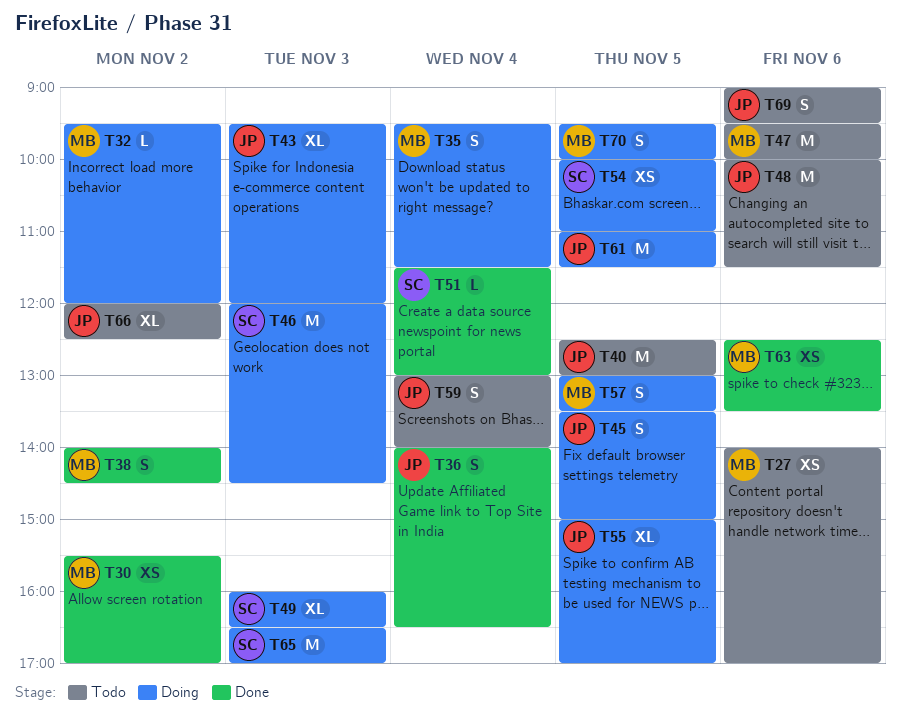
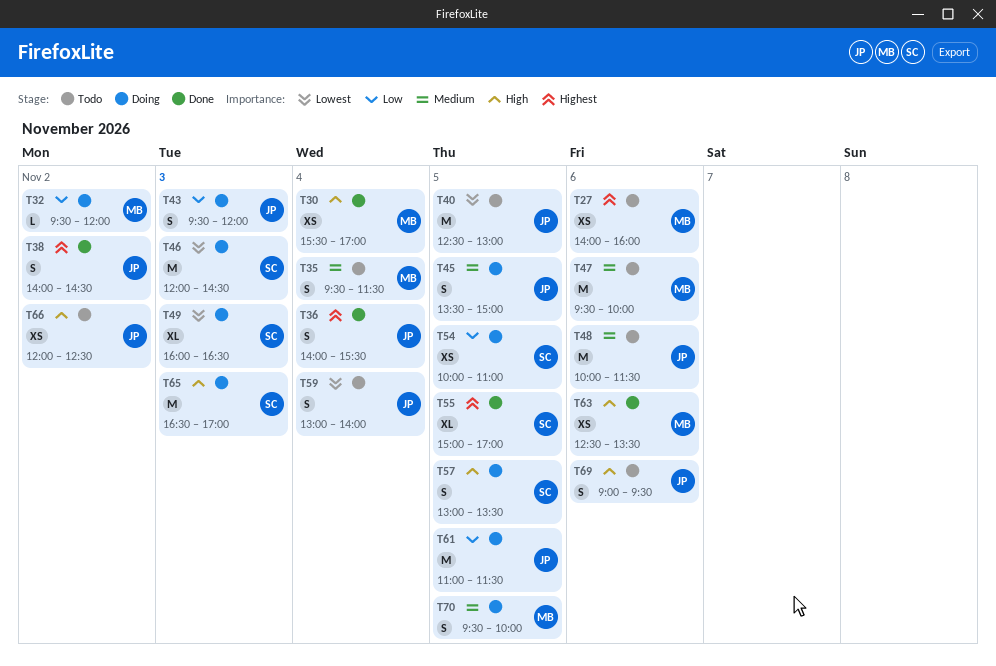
T27, ends: 17:00 -> 16:00
T30, day: Nov 2 -> Nov 4
T35, status: Doing -> Todo
T36, ends: 16:30 -> 15:30
T38, owner: MB -> JP
T43, estimate: XL -> S
T51: present -> none
T55, status: Doing -> Done
T55, owner: JP -> SC
T57, owner: MB -> SC
T66, estimate: XL -> XS

